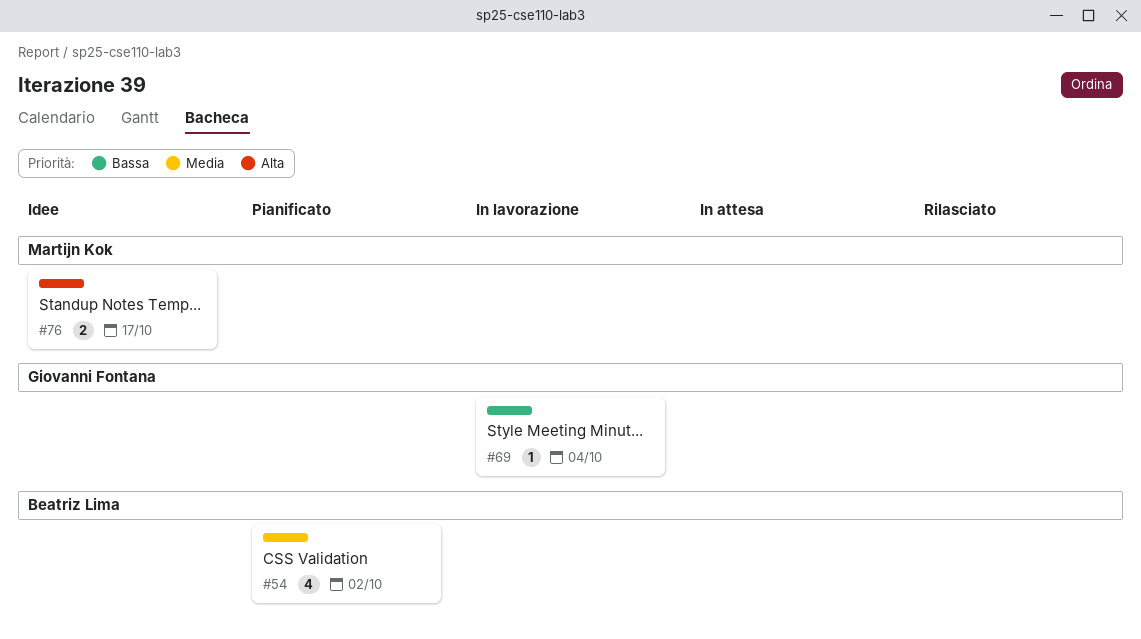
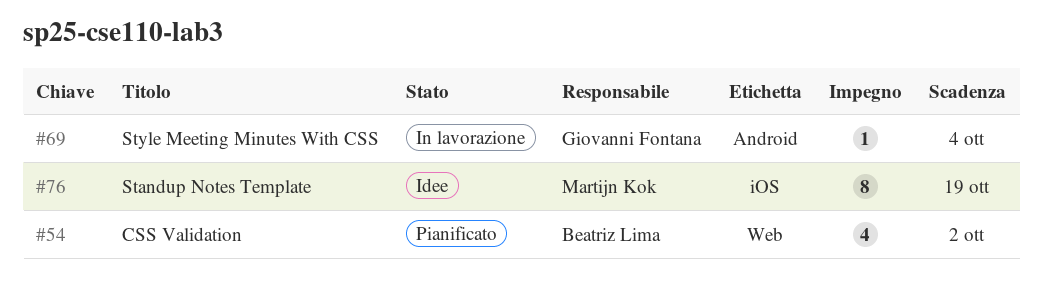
#76, estimate: 2 -> 8
#76, due: Oct 17 -> Oct 19

